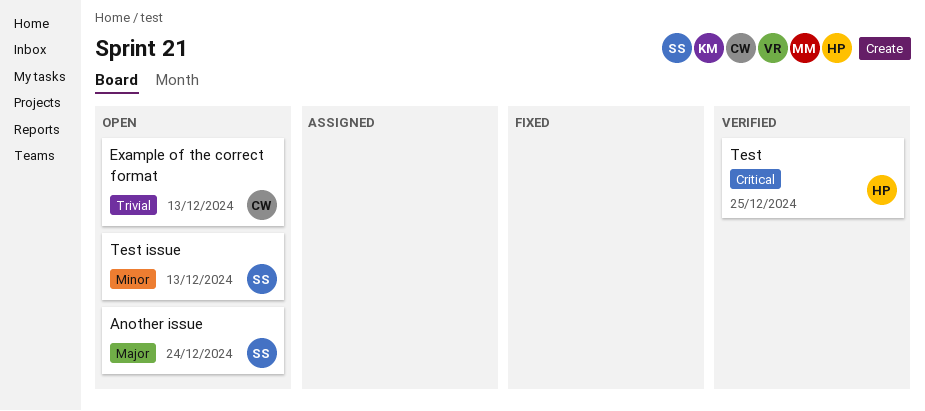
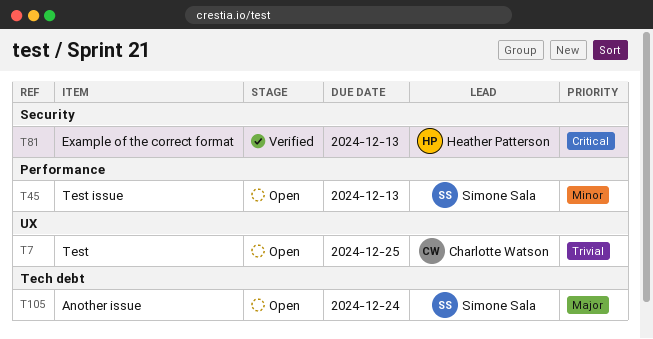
Example of the correct format, status: Open -> Verified
Example of the correct format, owner: Charlotte Watson -> Heather Patterson
Example of the correct format, priority: Trivial -> Critical
Test, status: Verified -> Open
Test, owner: Heather Patterson -> Charlotte Watson
Test, priority: Critical -> Trivial

